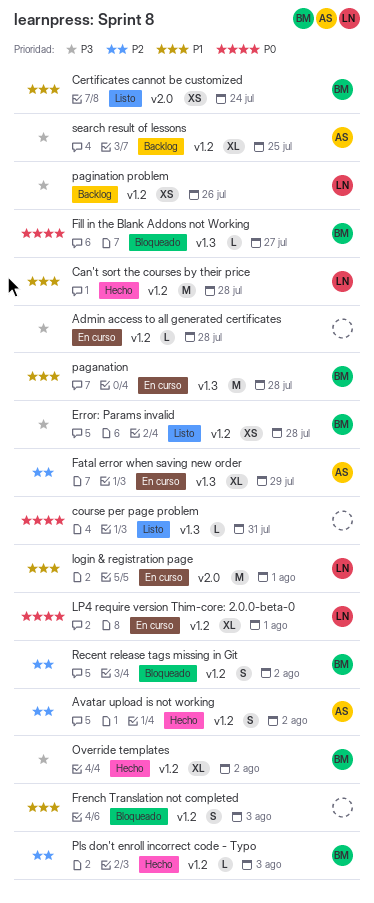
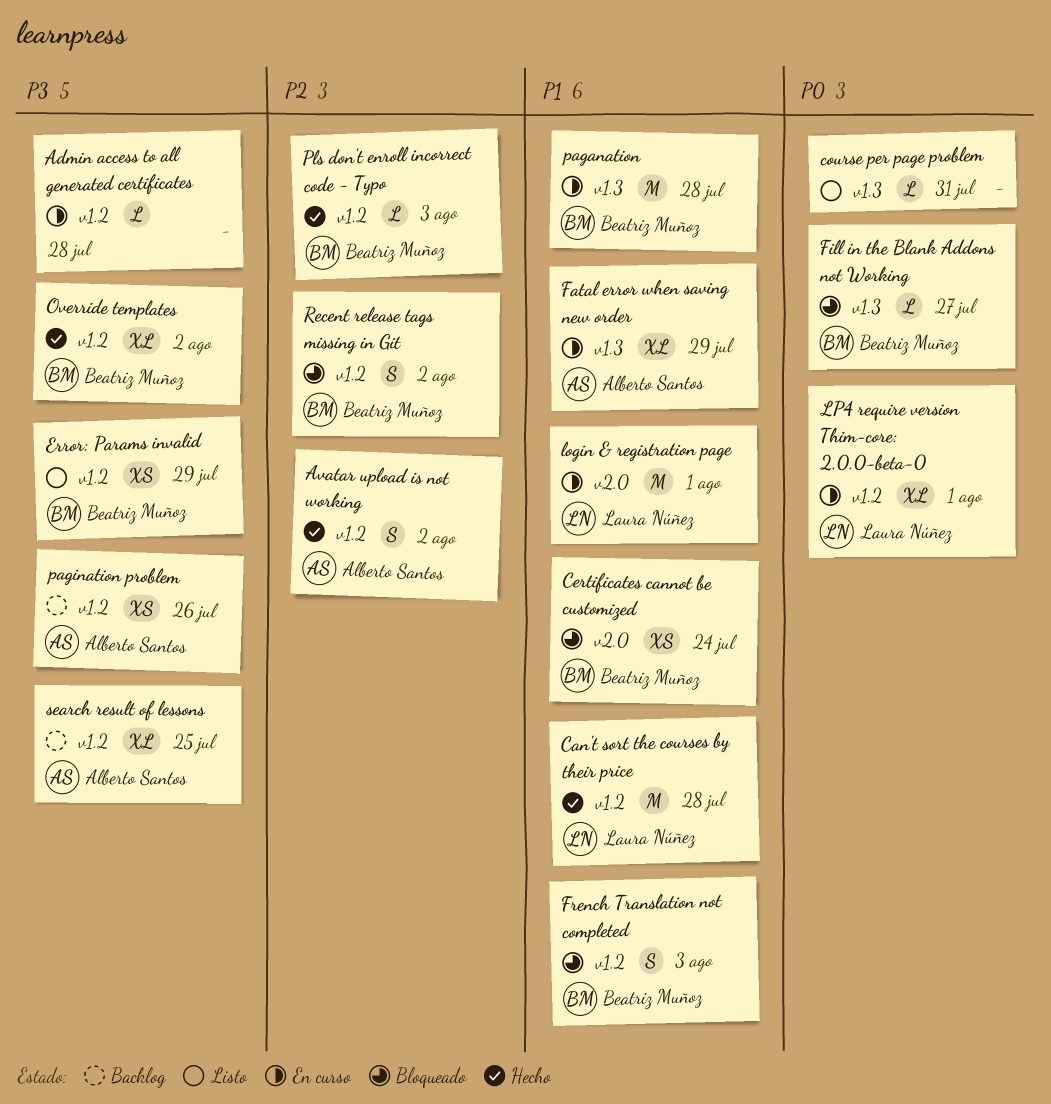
Certificates cannot be customized, status: Listo -> Bloqueado
Error: Params invalid, due: Jul 28 -> Jul 29
Fatal error when saving new order, priority: P2 -> P1
French Translation not completed, owner: none -> Beatriz Muñoz
pagination problem, owner: Laura Núñez -> Alberto Santos

